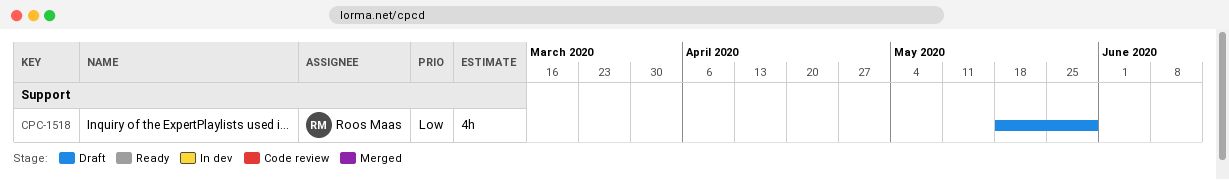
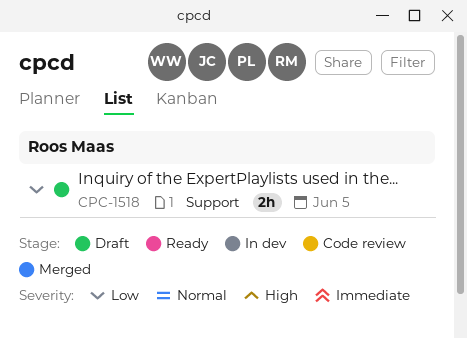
CPC-1518, estimate: 4h -> 2h
CPC-1518, due: May 29 -> Jun 5

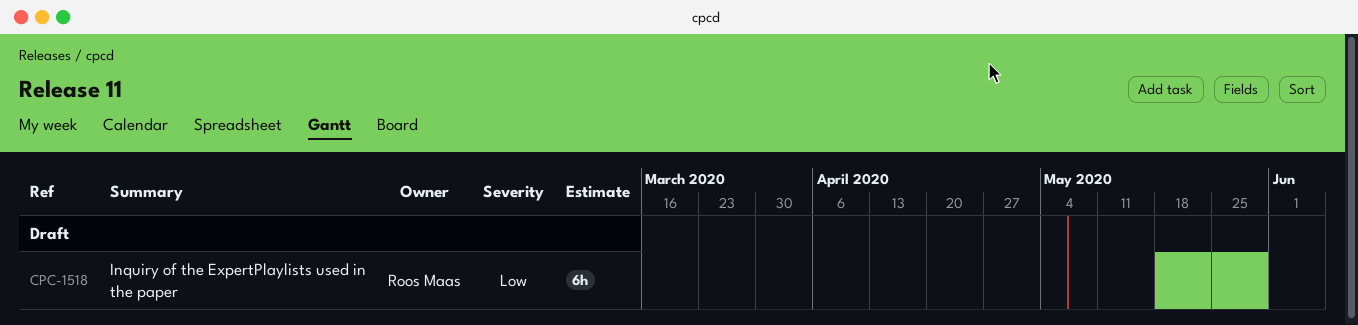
CPC-1518, estimate: 2h -> 6h
CPC-1518, due: Jun 5 -> May 29

